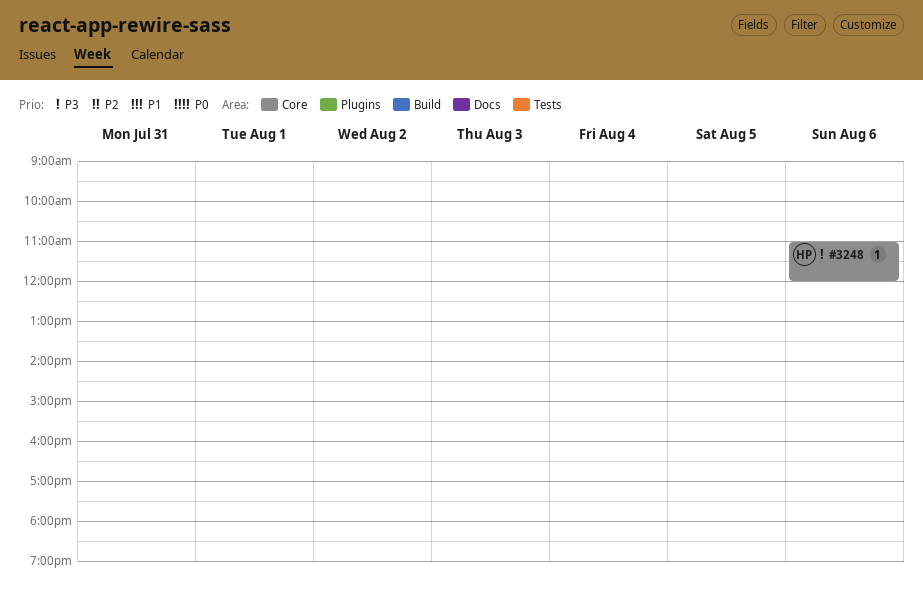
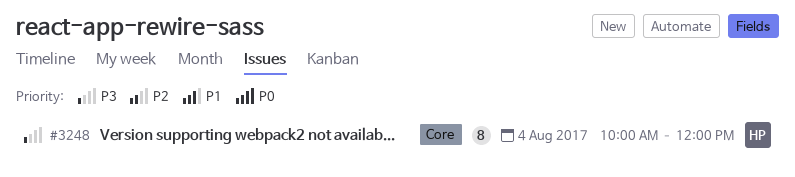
#3248, estimate: 1 -> 8
#3248, day: Aug 6 -> Aug 4
#3248, begins: 11:00 -> 10:00

